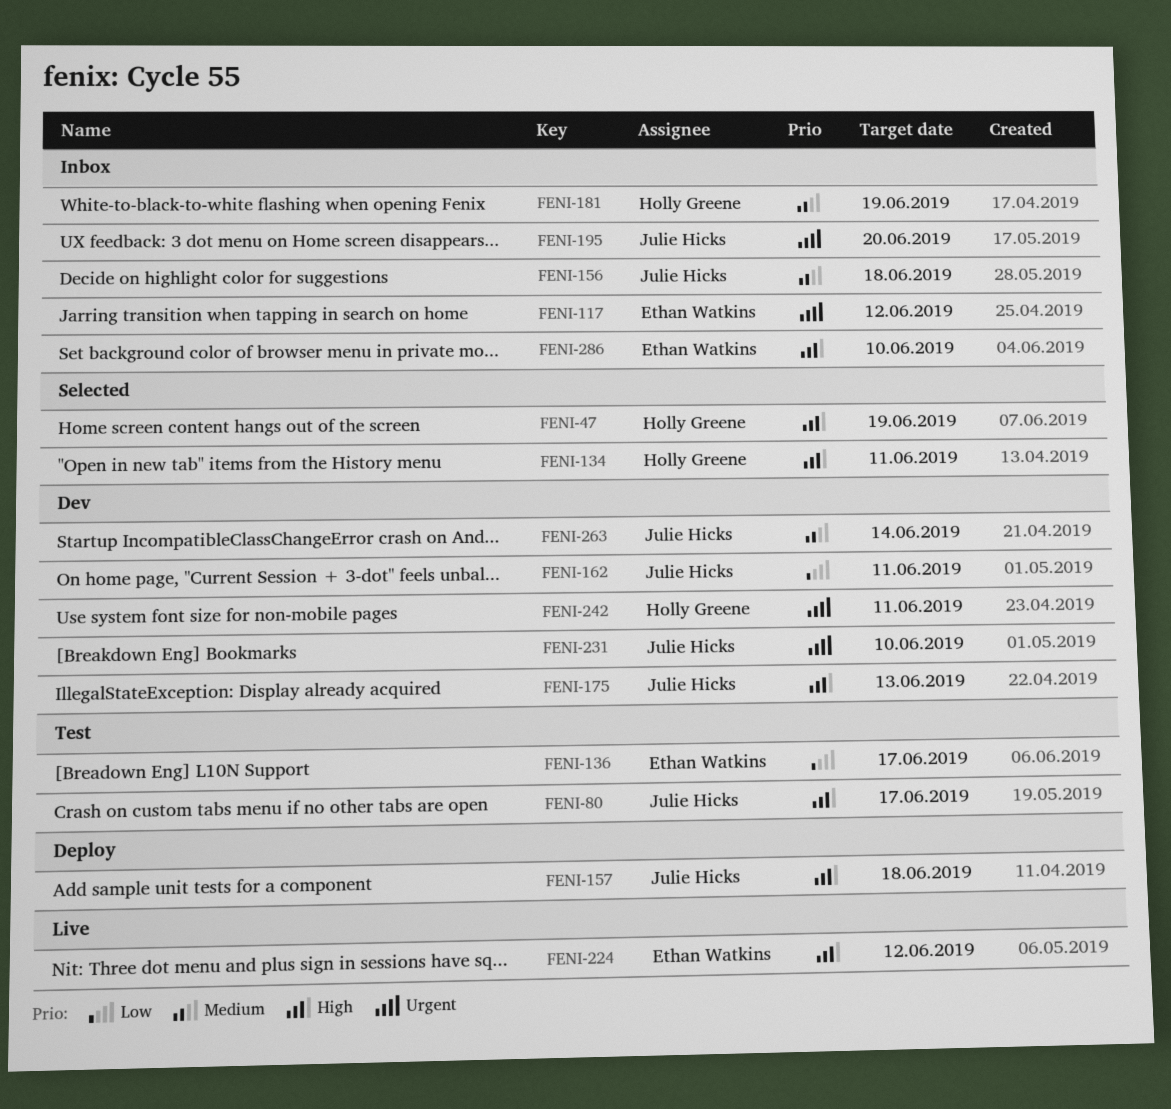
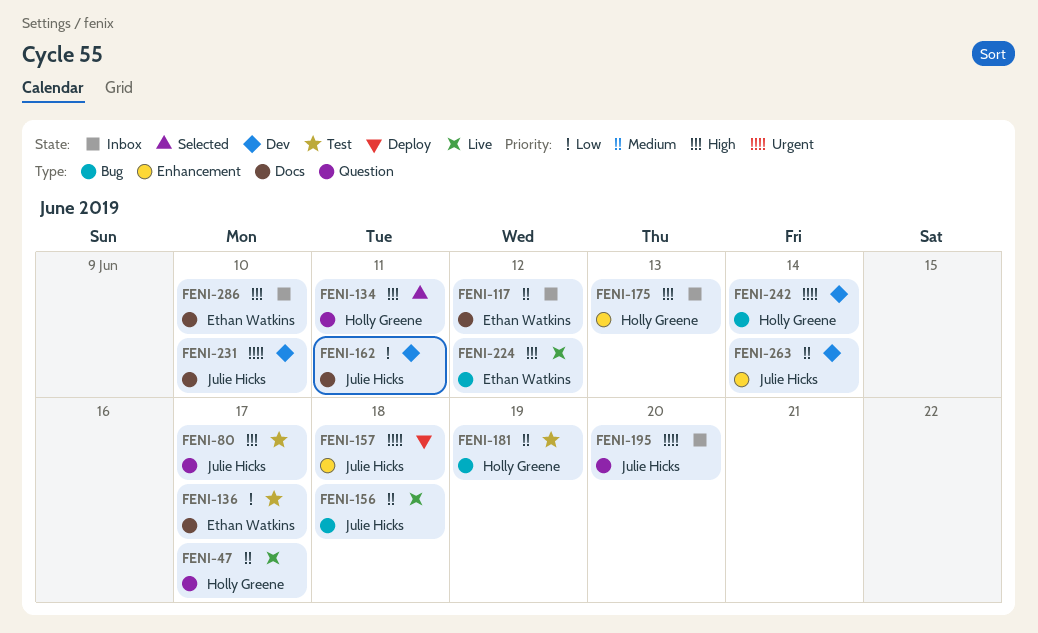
FENI-47, status: Selected -> Live
FENI-47, priority: High -> Medium
FENI-47, due: Jun 19 -> Jun 17
FENI-117, priority: Urgent -> Medium
FENI-156, status: Inbox -> Live
FENI-157, priority: High -> Urgent
FENI-175, status: Dev -> Inbox
FENI-175, owner: Julie Hicks -> Holly Greene
FENI-181, status: Inbox -> Test
FENI-242, due: Jun 11 -> Jun 14

